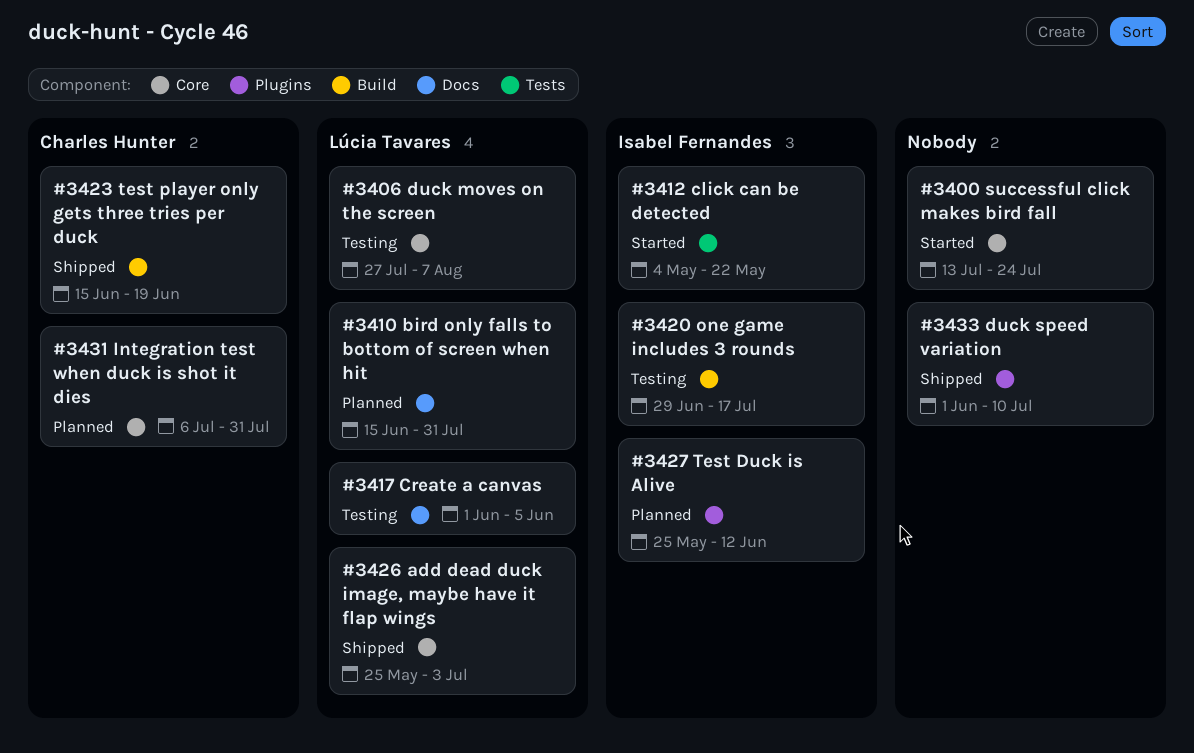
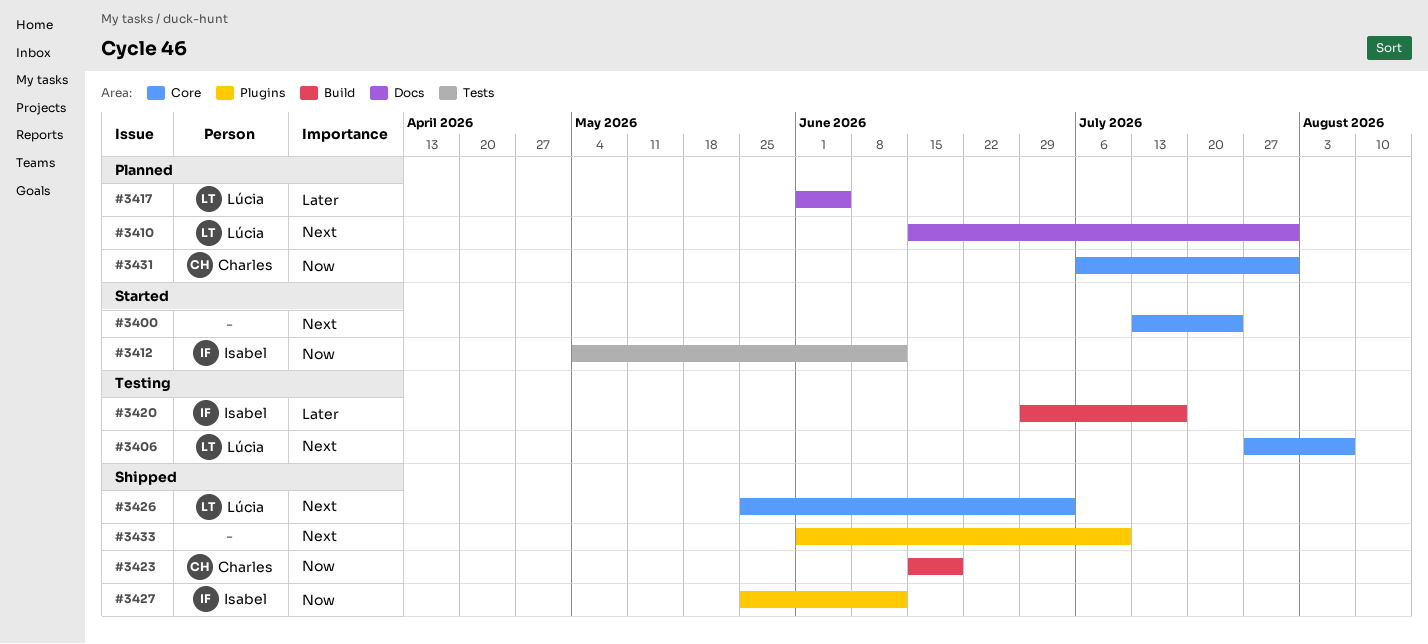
#3412, due: May 22 -> Jun 12
#3417, status: Testing -> Planned
#3427, status: Planned -> Shipped

